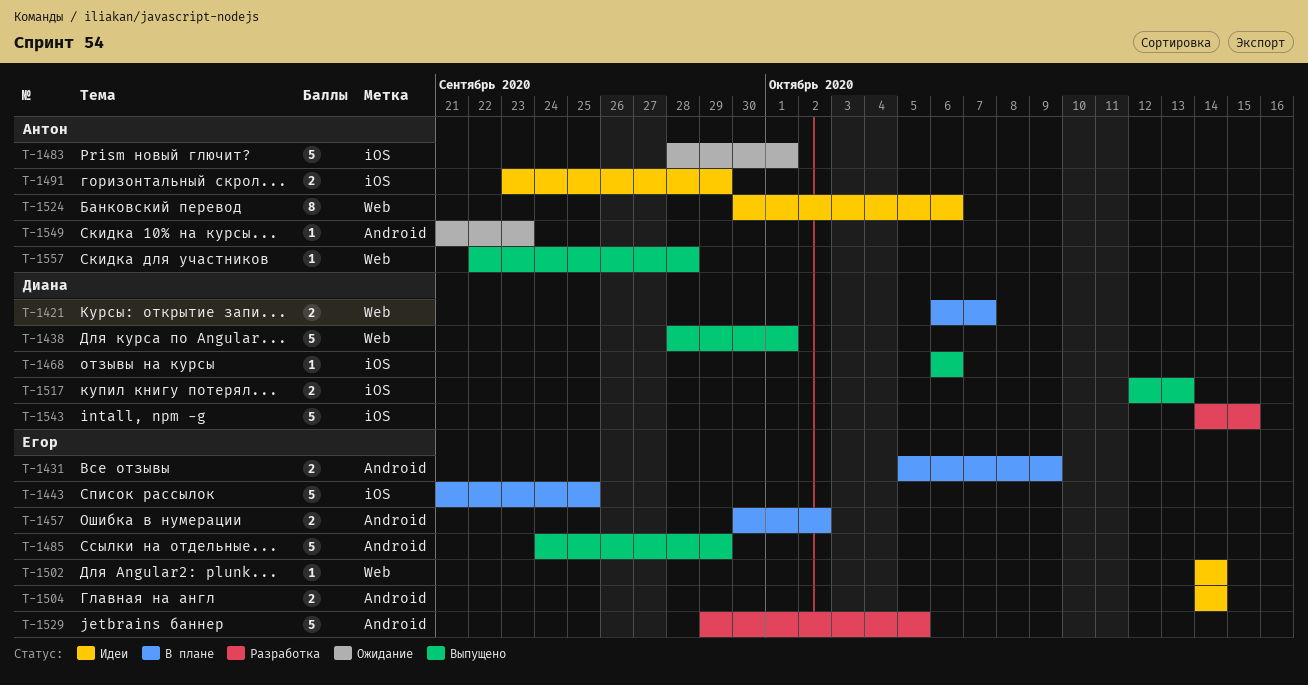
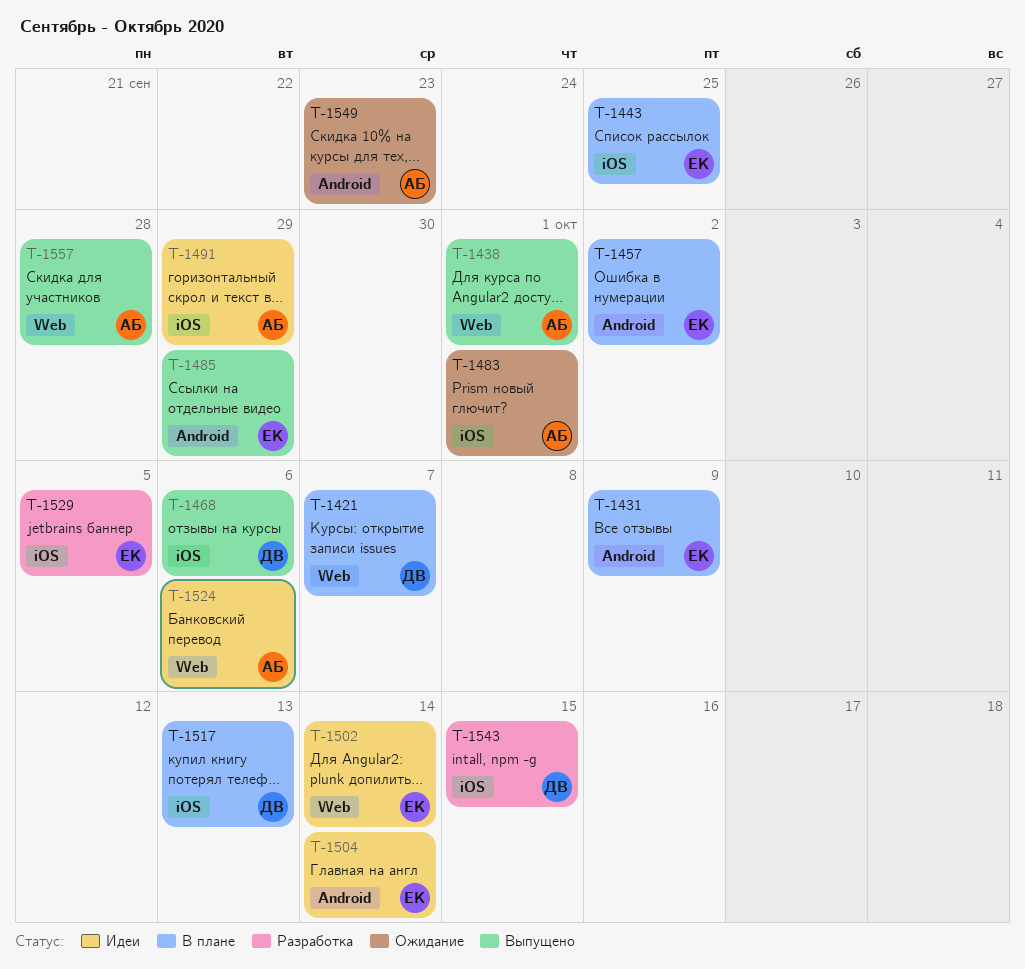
T-1438, owner: Диана -> Антон
T-1517, status: Выпущено -> В плане
T-1529, label: Android -> iOS

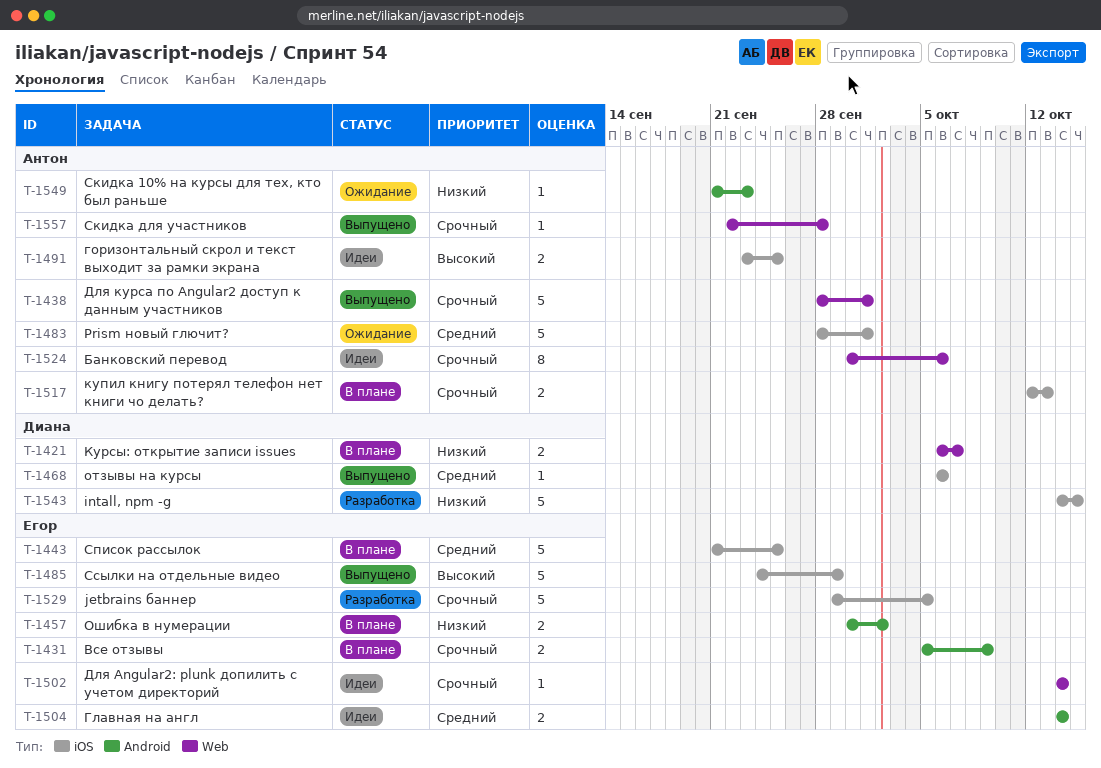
T-1485, label: Android -> iOS
T-1491, due: Sep 29 -> Sep 25
T-1517, owner: Диана -> Антон

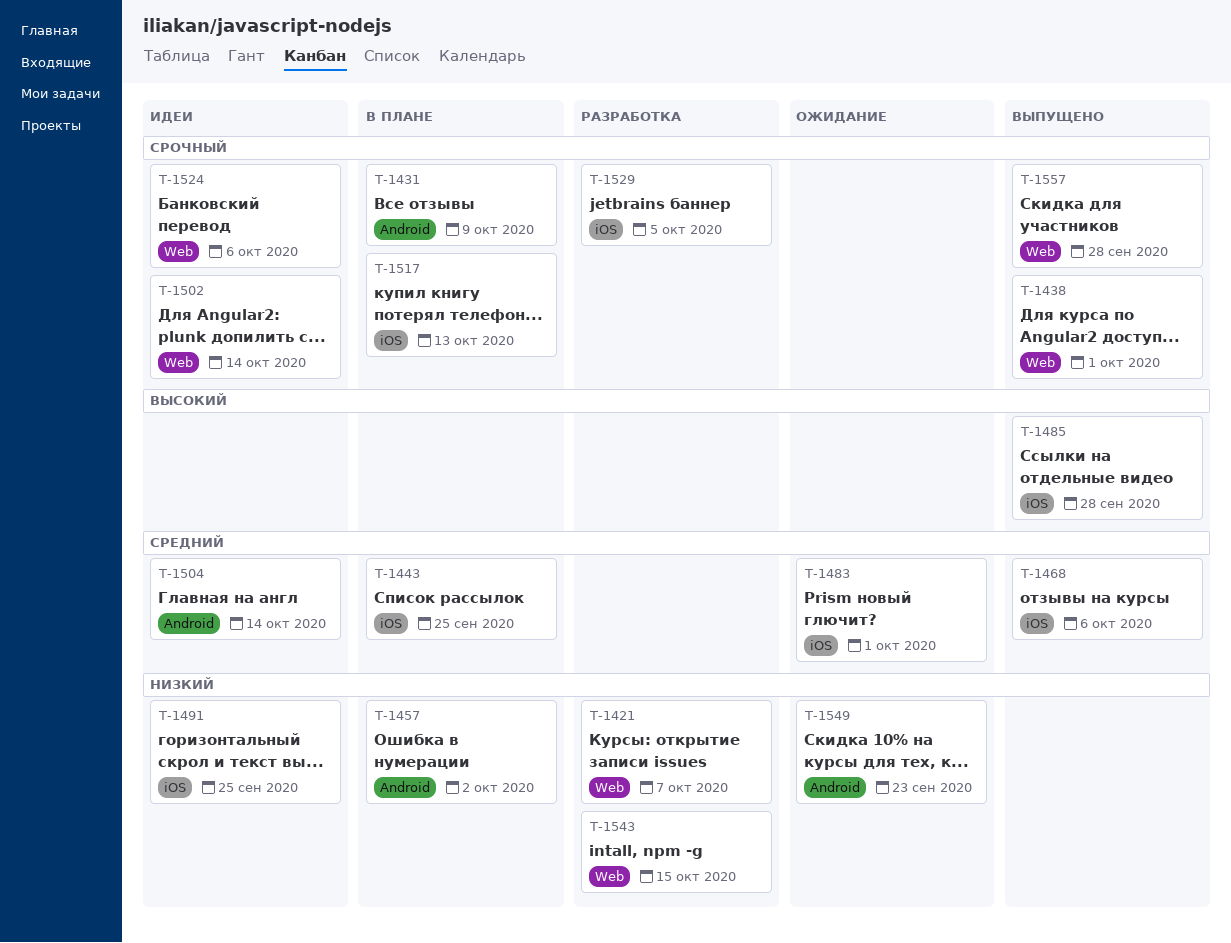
T-1421, status: В плане -> Разработка
T-1485, due: Sep 29 -> Sep 28
T-1491, priority: Высокий -> Низкий
T-1543, label: iOS -> Web

